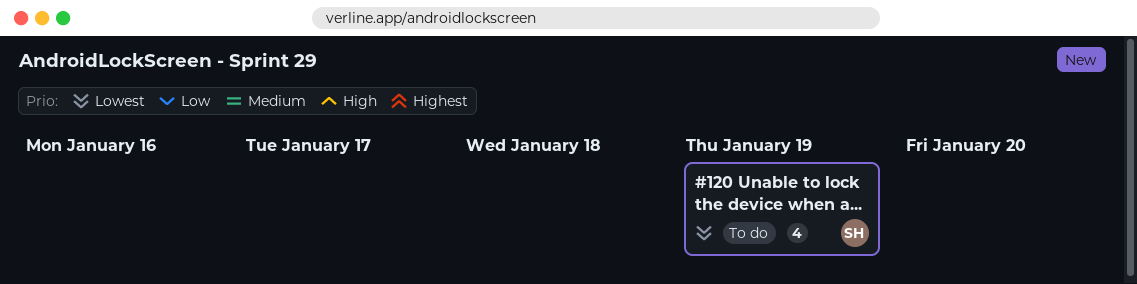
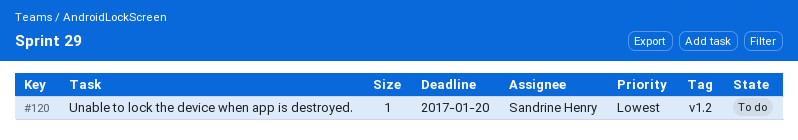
#120, estimate: 4 -> 1
#120, due: Jan 19 -> Jan 20

